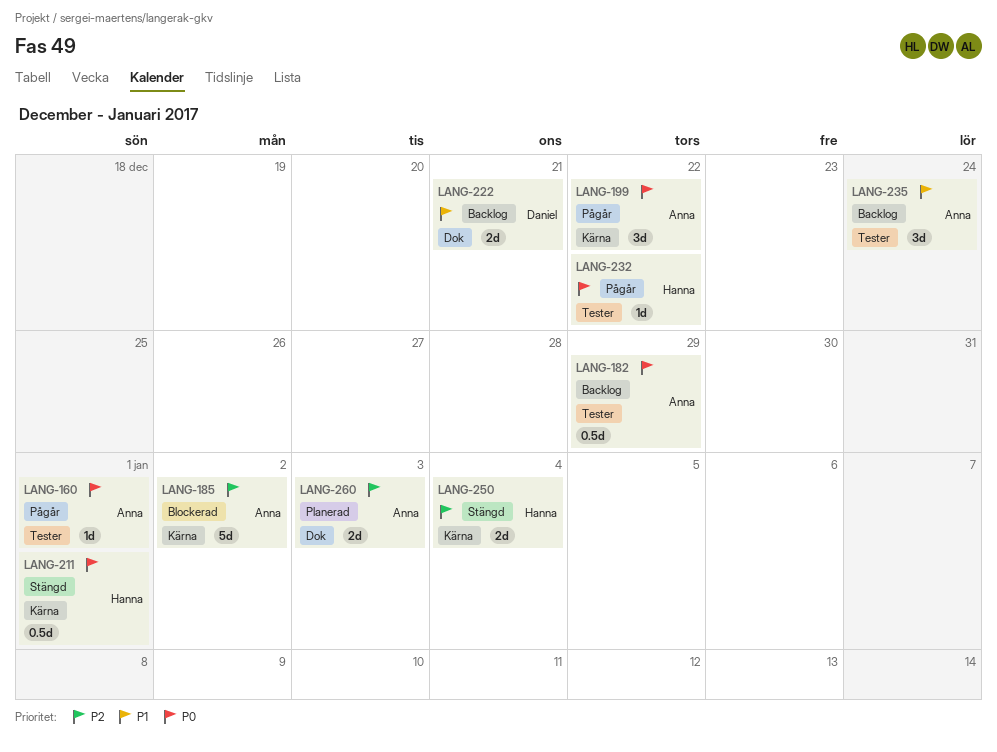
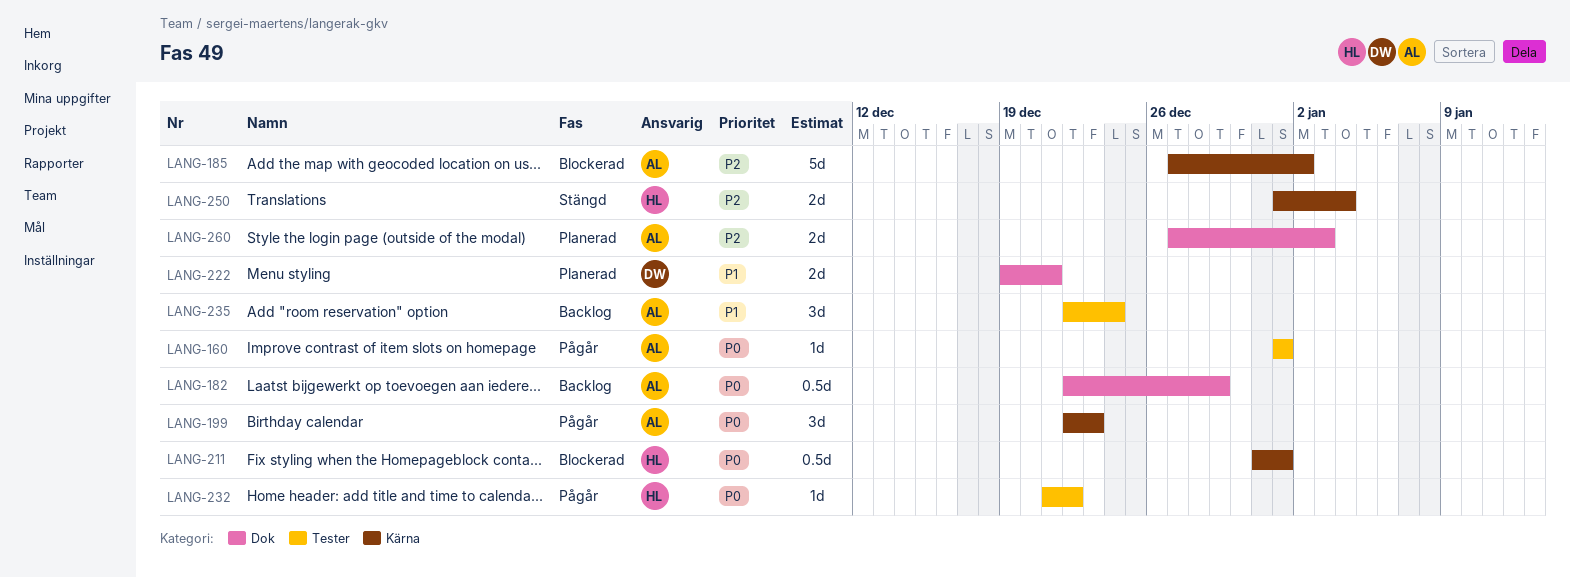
LANG-182, label: Tester -> Dok
LANG-199, due: Dec 22 -> Dec 23
LANG-211, status: Stängd -> Blockerad
LANG-222, status: Backlog -> Planerad

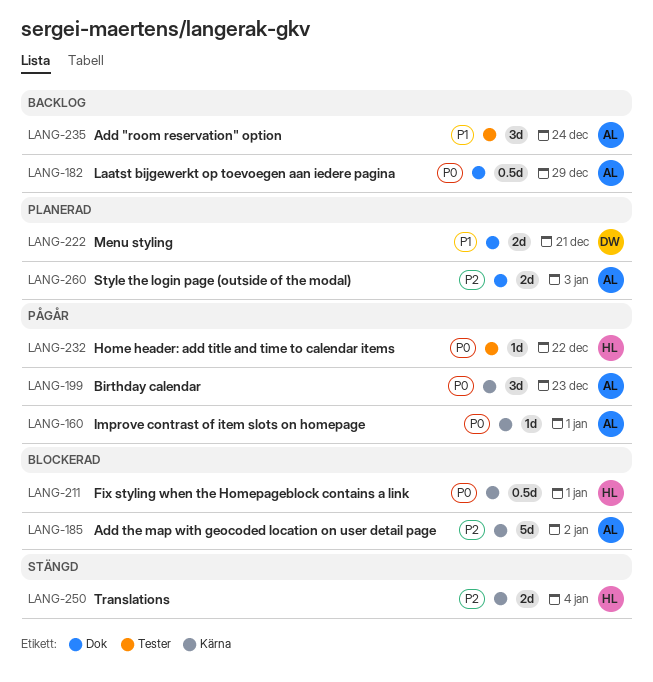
LANG-160, label: Tester -> Kärna

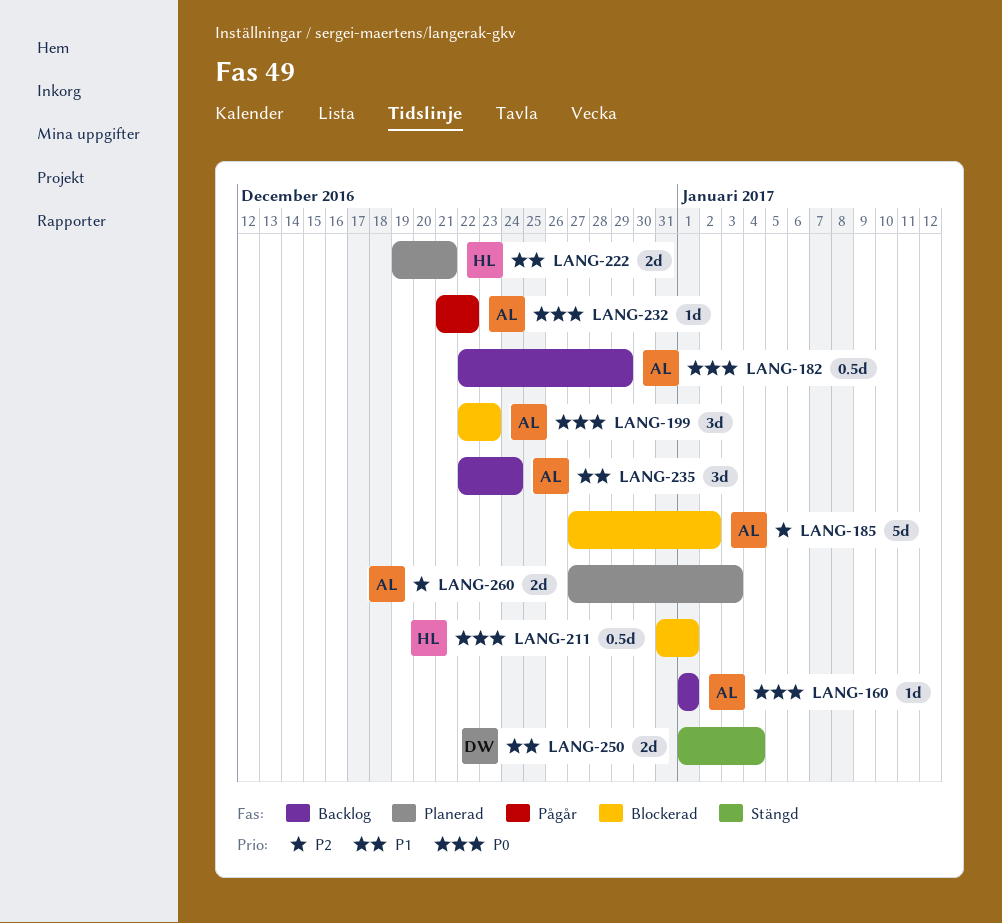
LANG-160, status: Pågår -> Backlog
LANG-199, status: Pågår -> Blockerad
LANG-222, owner: DW -> HL
LANG-232, owner: HL -> AL
LANG-250, owner: HL -> DW
LANG-250, priority: P2 -> P1

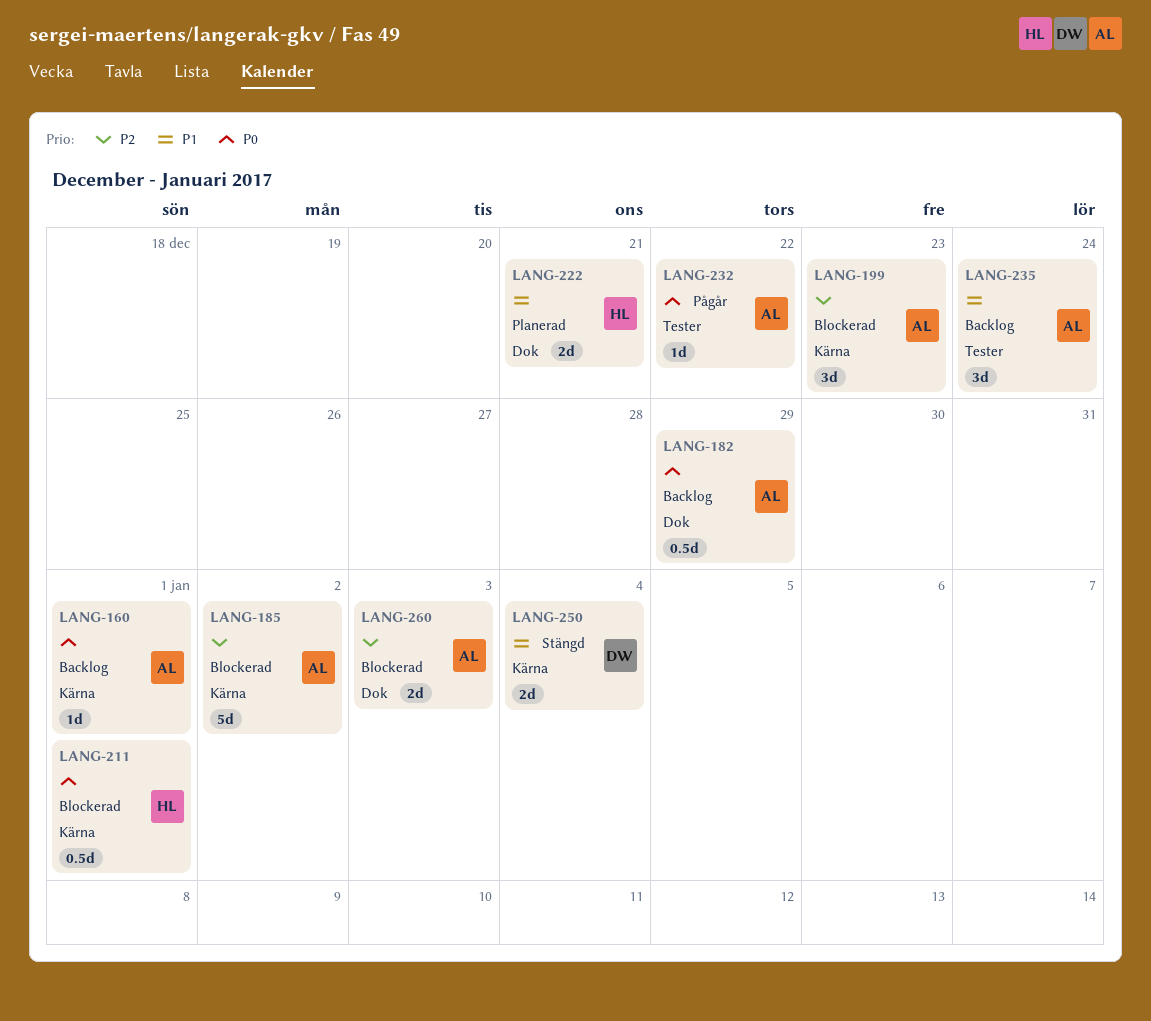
LANG-199, priority: P0 -> P2
LANG-260, status: Planerad -> Blockerad

